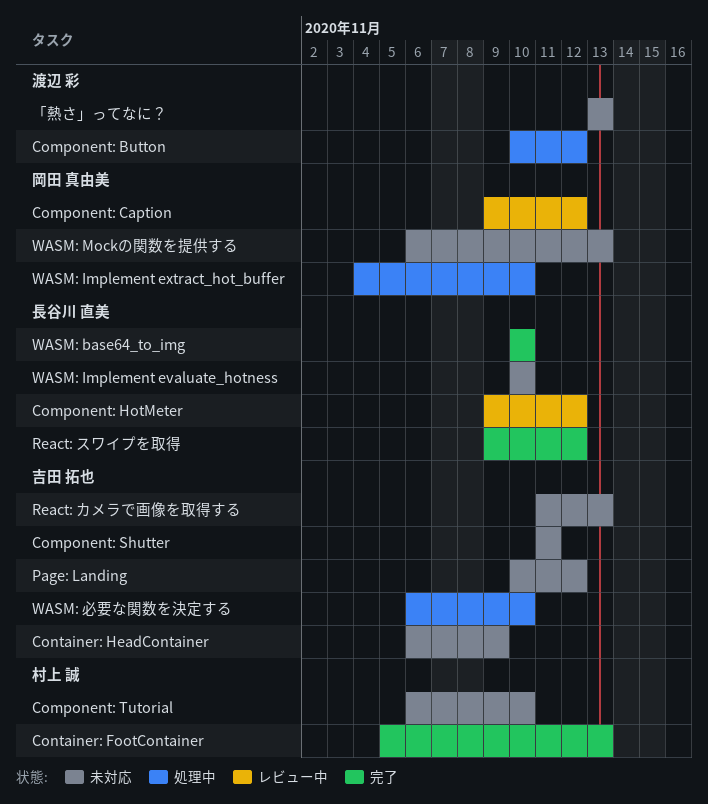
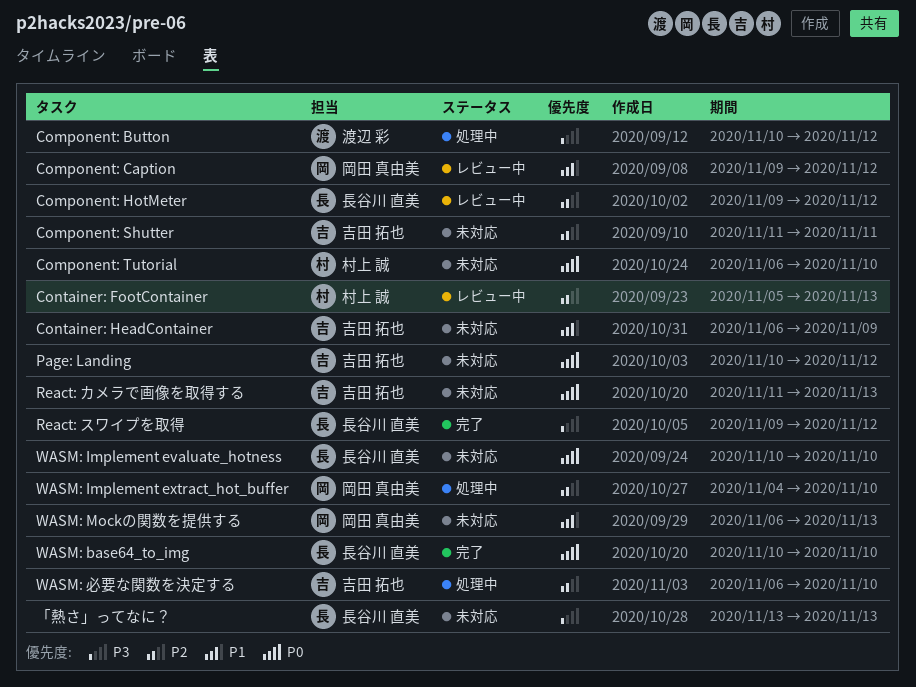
Container: FootContainer, status: 完了 -> レビュー中
「熱さ」ってなに？, owner: 渡辺 彩 -> 長谷川 直美

